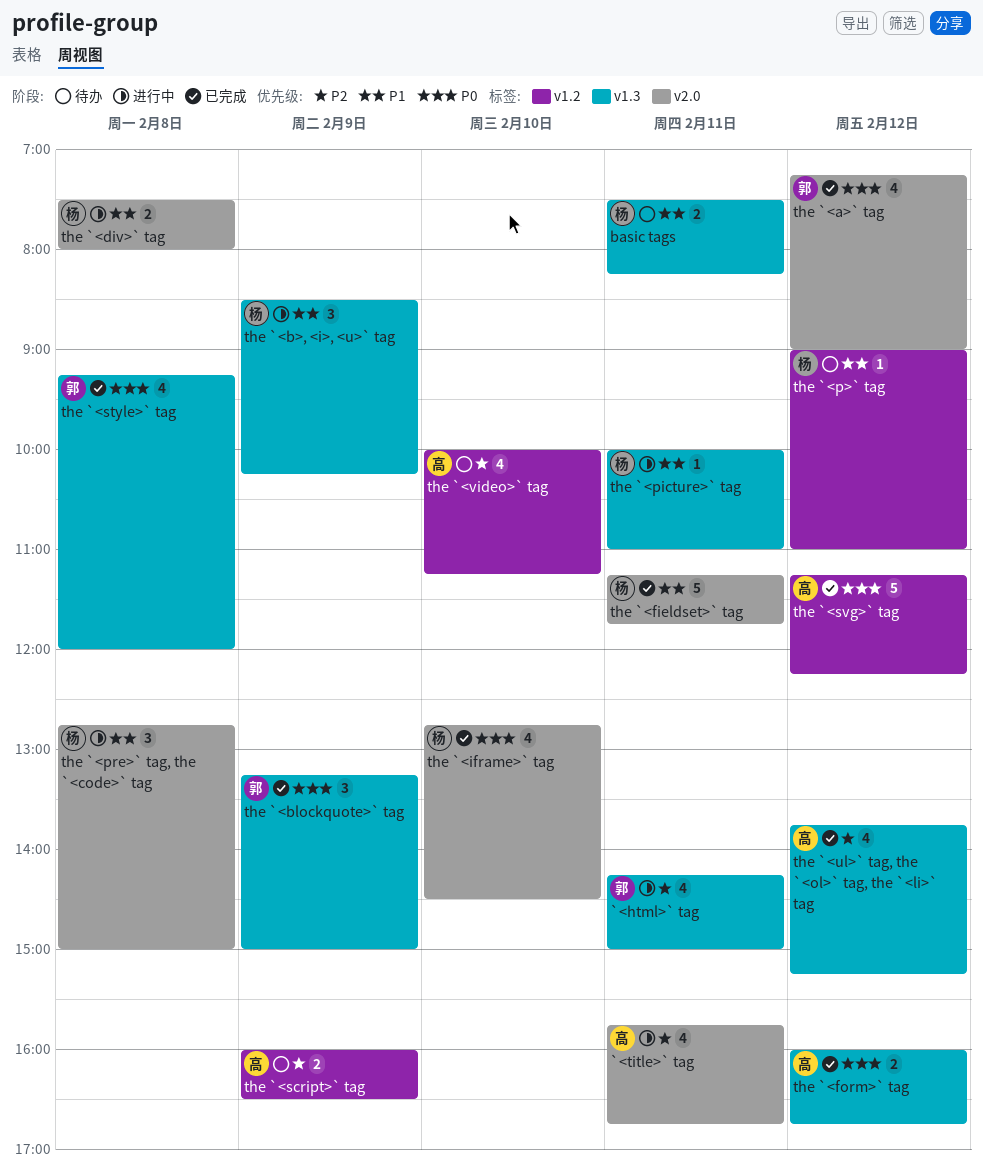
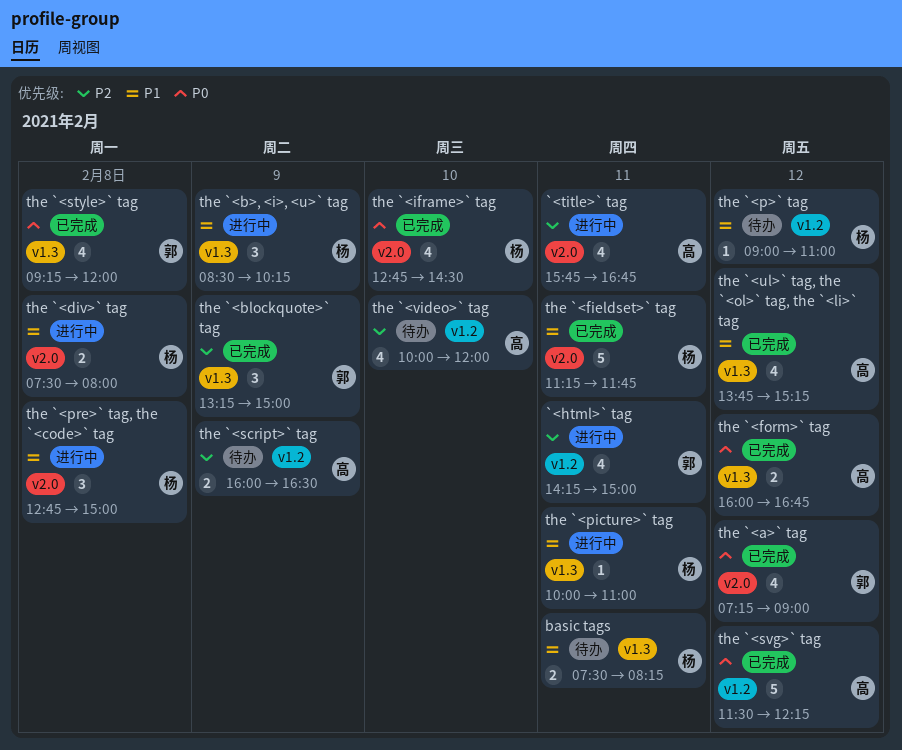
`<html>` tag, label: v1.3 -> v1.2
the `<blockquote>` tag, priority: P0 -> P2
the `<svg>` tag, begins: 11:15 -> 11:30
the `<ul>` tag, the `<ol>` tag, the `<li>` tag, priority: P2 -> P1
the `<video>` tag, ends: 11:15 -> 12:00

